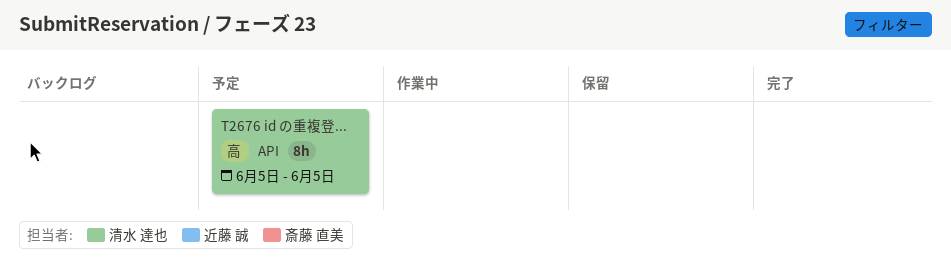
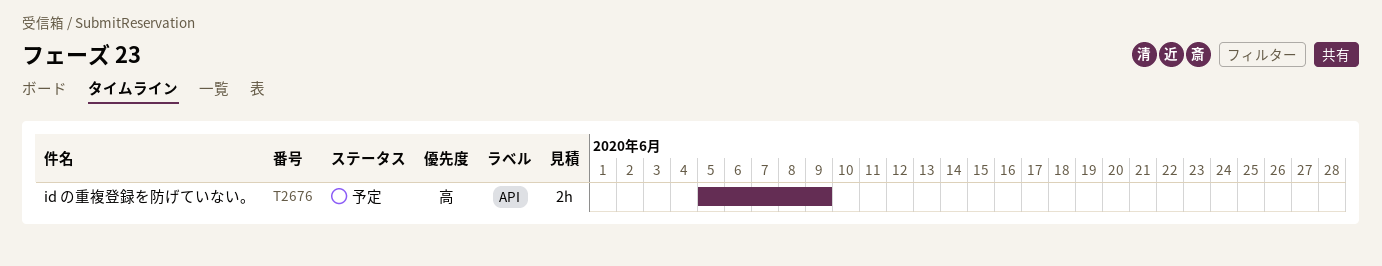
T2676, estimate: 8h -> 2h
T2676, due: Jun 5 -> Jun 9

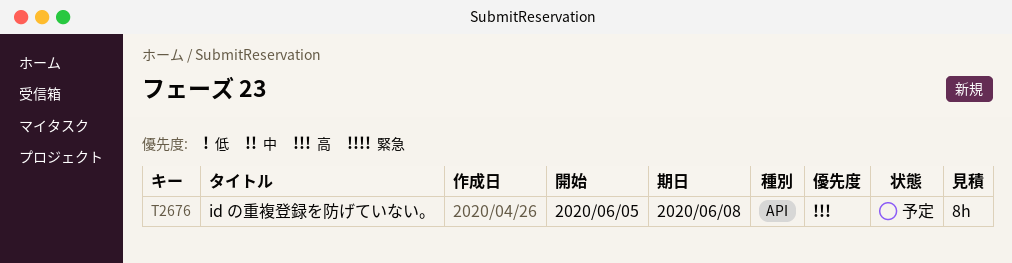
T2676, estimate: 2h -> 8h
T2676, due: Jun 9 -> Jun 8

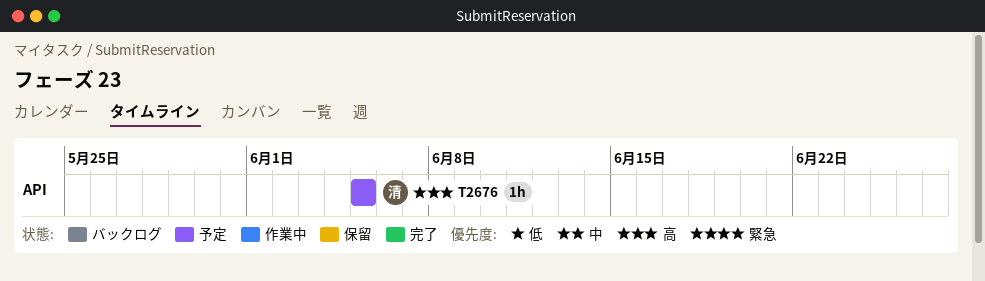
T2676, estimate: 8h -> 1h
T2676, due: Jun 8 -> Jun 5

